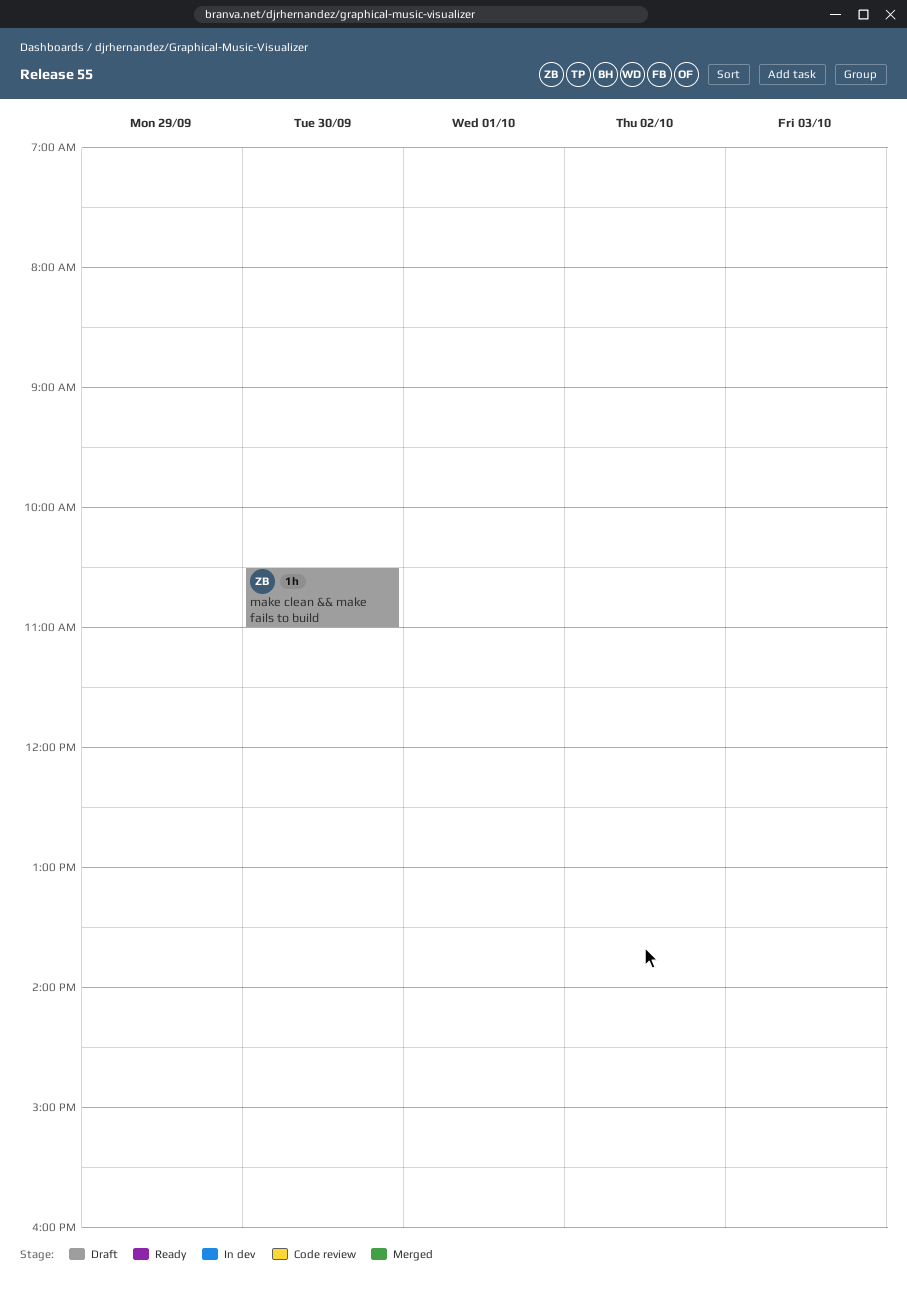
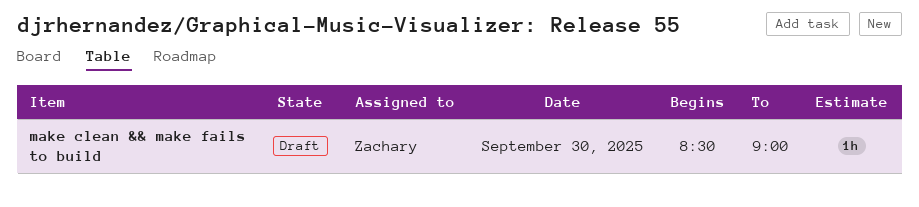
make clean && make fails to build, begins: 10:30 -> 08:30
make clean && make fails to build, ends: 11:00 -> 09:00

